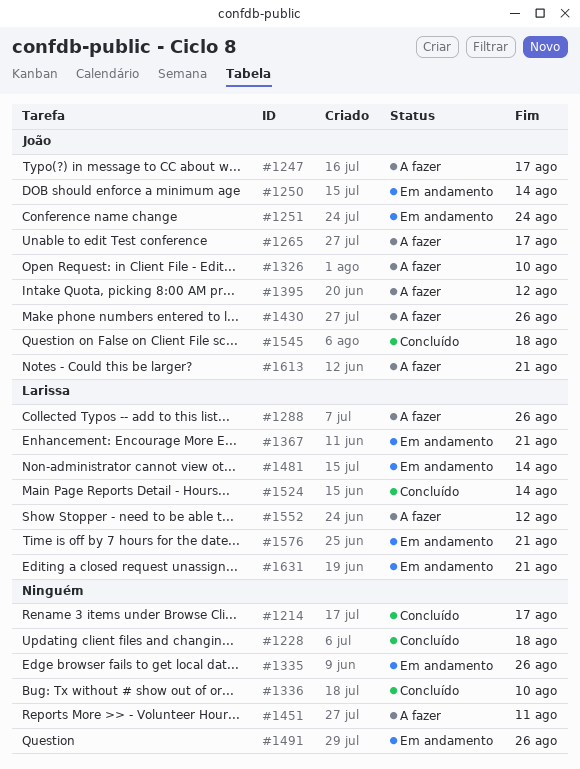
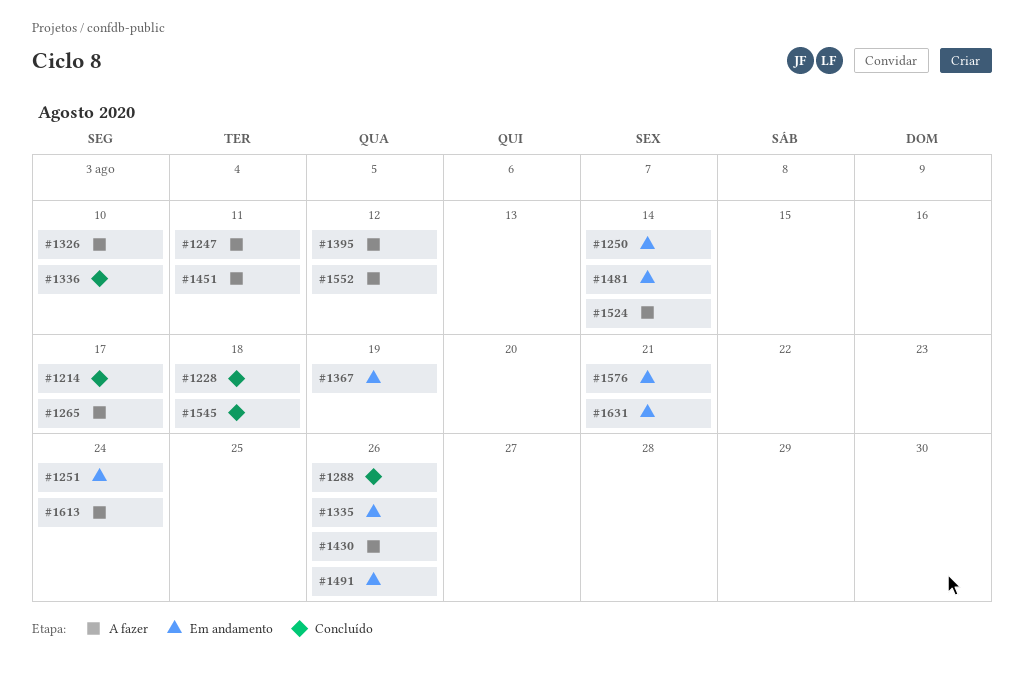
#1247, due: Aug 17 -> Aug 11
#1288, status: A fazer -> Concluído
#1367, due: Aug 21 -> Aug 19
#1524, status: Concluído -> A fazer
#1613, due: Aug 21 -> Aug 24

